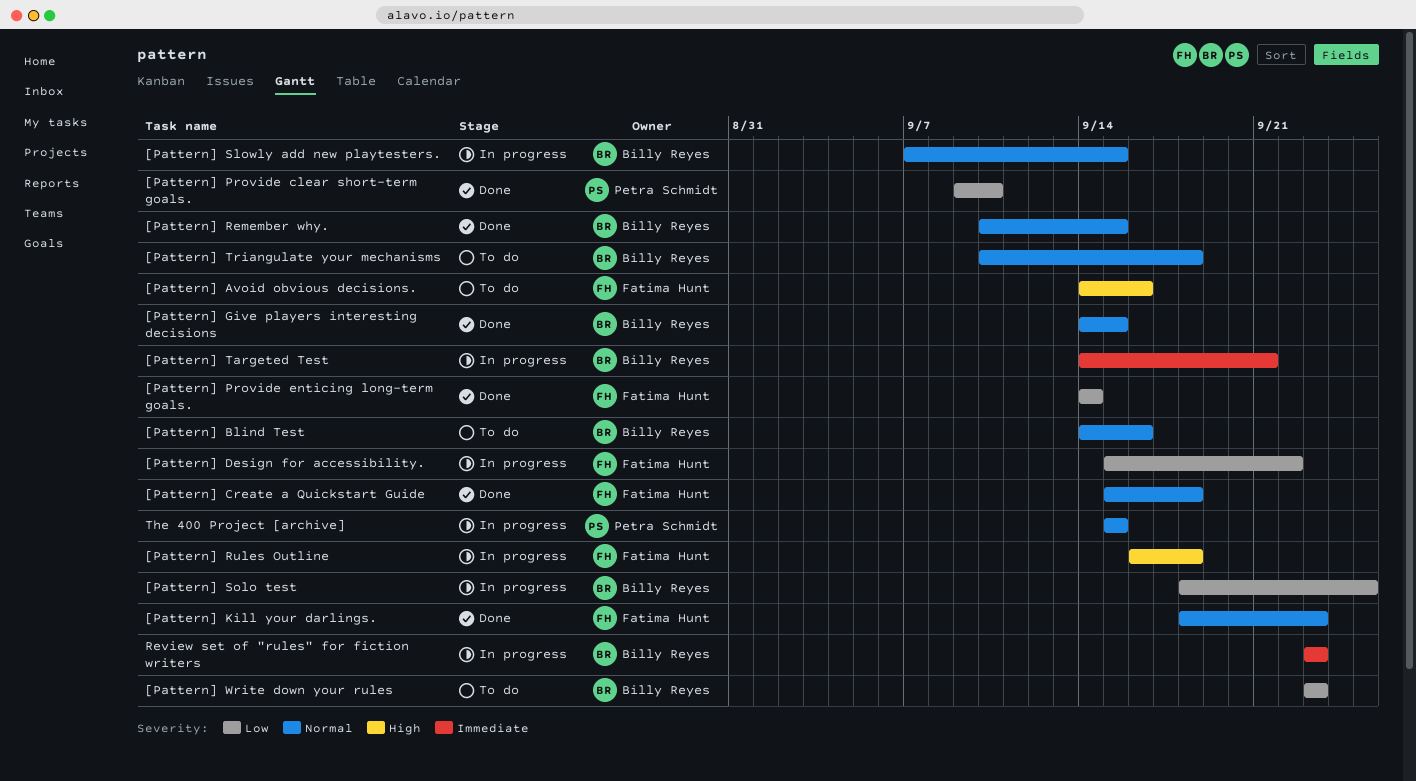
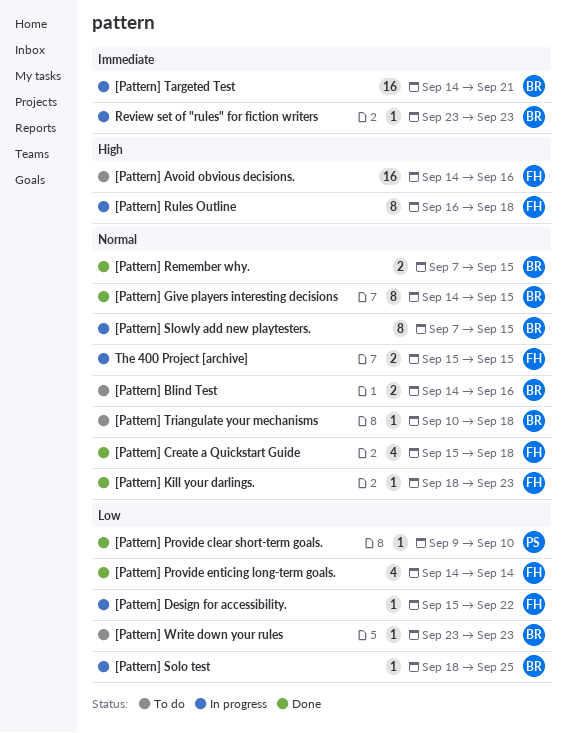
[Pattern] Remember why., start: Sep 10 -> Sep 7
The 400 Project [archive], owner: Petra Schmidt -> Fatima Hunt

